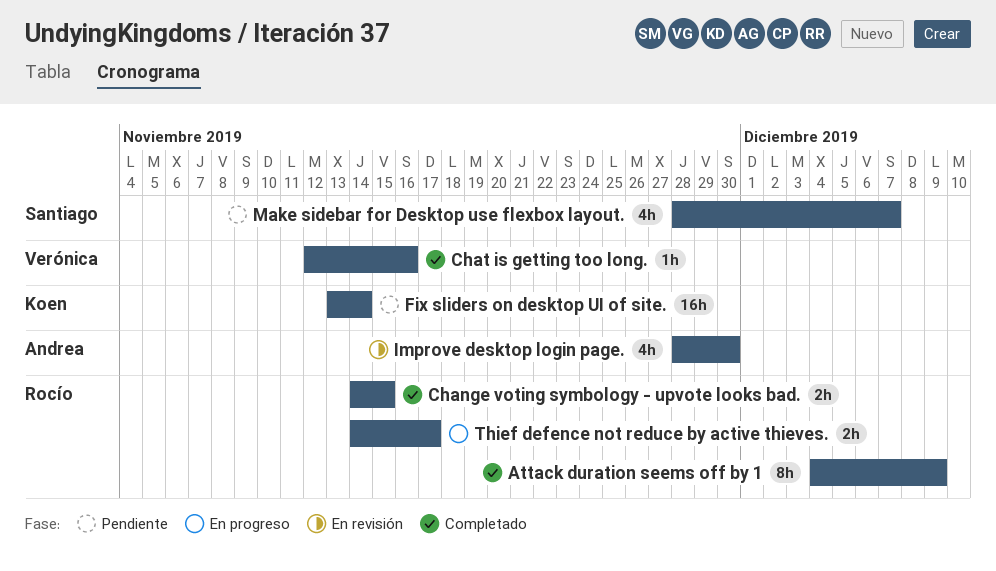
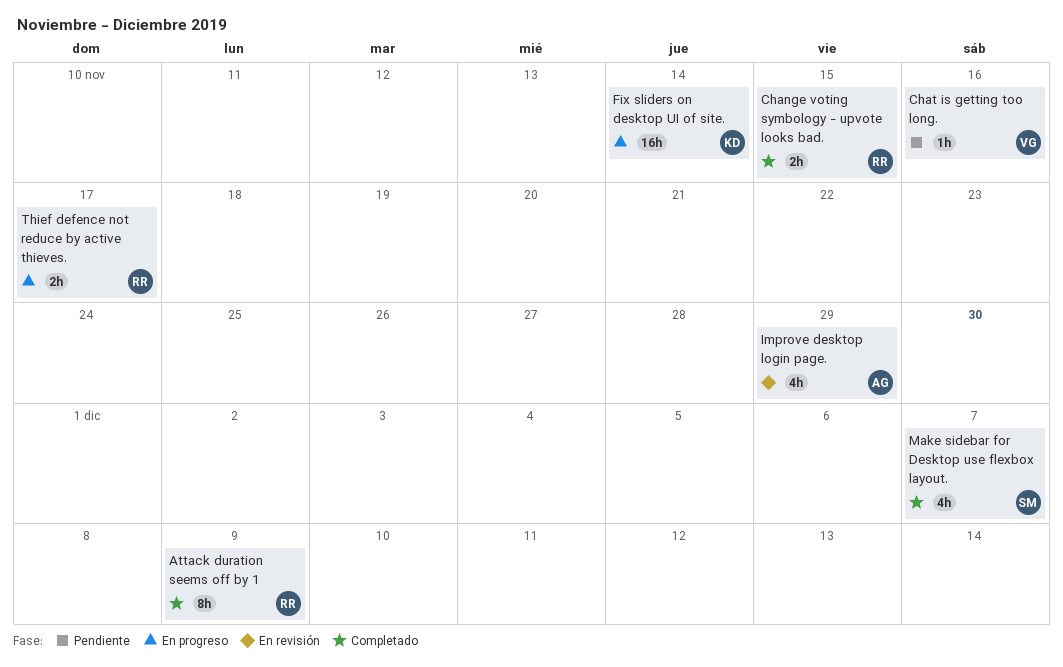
Chat is getting too long., status: Completado -> Pendiente
Fix sliders on desktop UI of site., status: Pendiente -> En progreso
Improve desktop login page., due: Nov 30 -> Nov 29
Make sidebar for Desktop use flexbox layout., status: Pendiente -> Completado

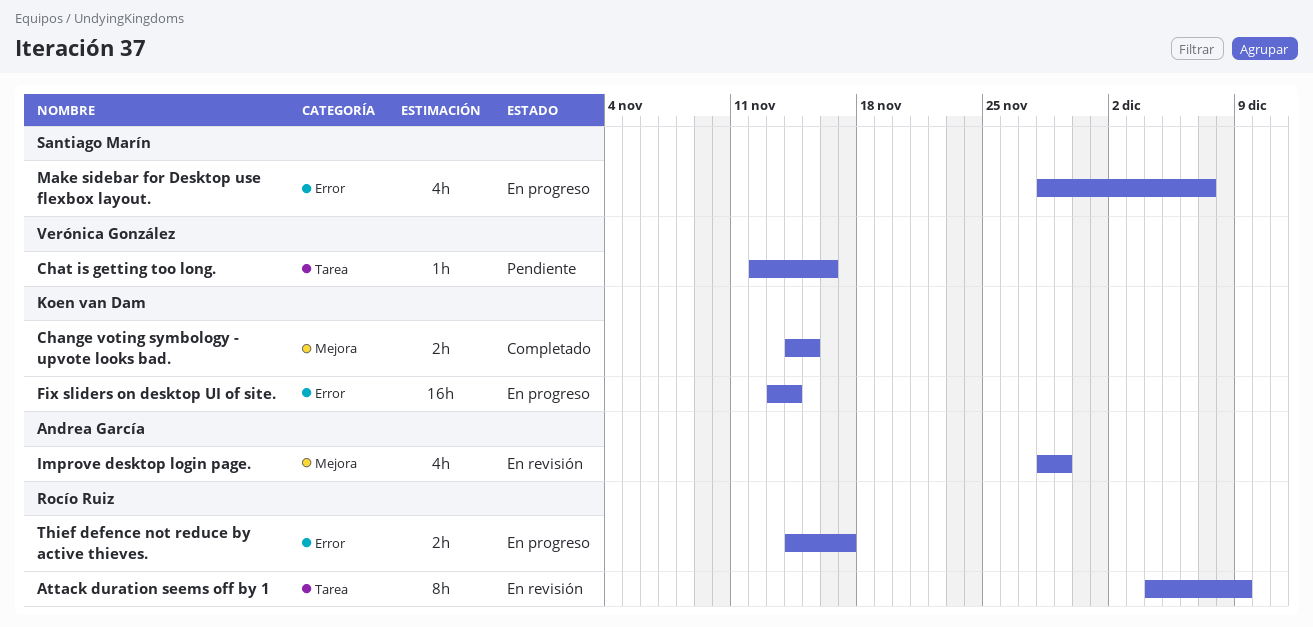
Attack duration seems off by 1, status: Completado -> En revisión
Change voting symbology - upvote looks bad., owner: Rocío Ruiz -> Koen van Dam
Make sidebar for Desktop use flexbox layout., status: Completado -> En progreso

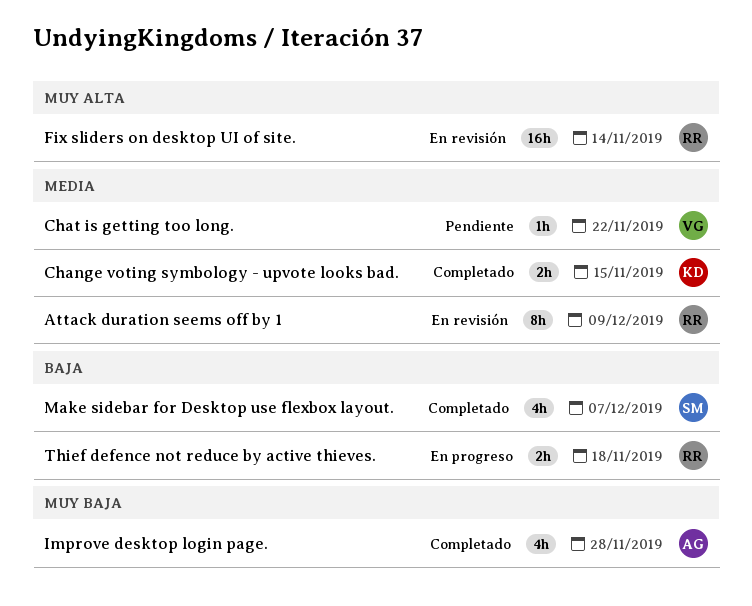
Chat is getting too long., due: Nov 16 -> Nov 22
Fix sliders on desktop UI of site., status: En progreso -> En revisión
Fix sliders on desktop UI of site., owner: Koen van Dam -> Rocío Ruiz
Improve desktop login page., status: En revisión -> Completado
Improve desktop login page., due: Nov 29 -> Nov 28
Make sidebar for Desktop use flexbox layout., status: En progreso -> Completado
Thief defence not reduce by active thieves., due: Nov 17 -> Nov 18

